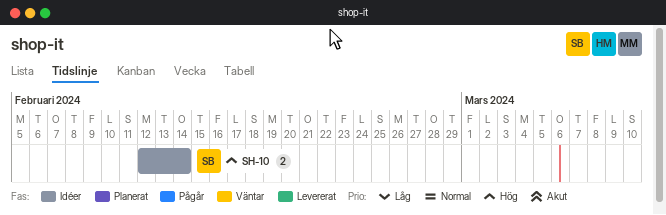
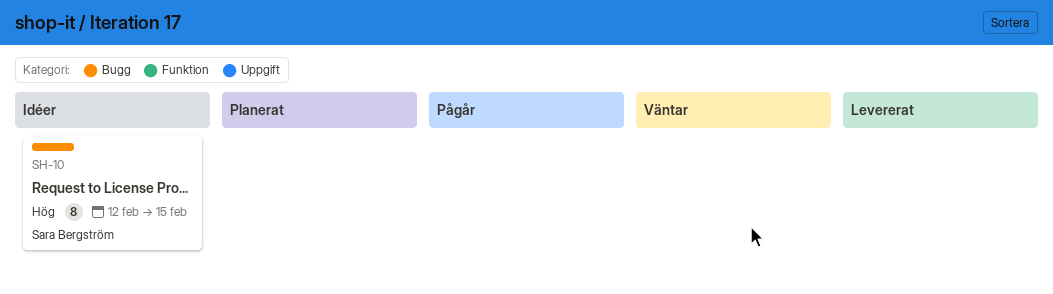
SH-10, estimate: 2 -> 8
SH-10, due: Feb 14 -> Feb 15

